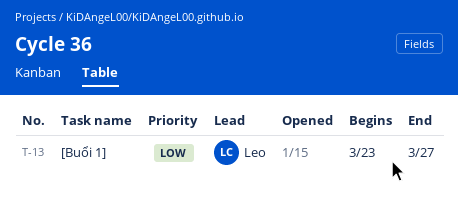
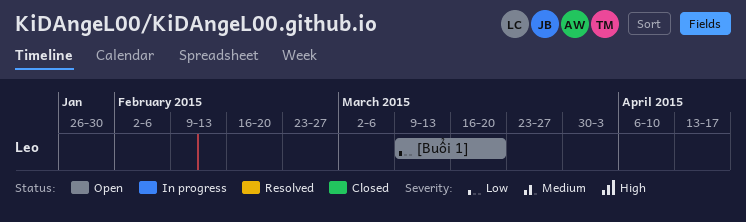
[Buổi 1], start: Mar 23 -> Mar 9
[Buổi 1], due: Mar 27 -> Mar 20

